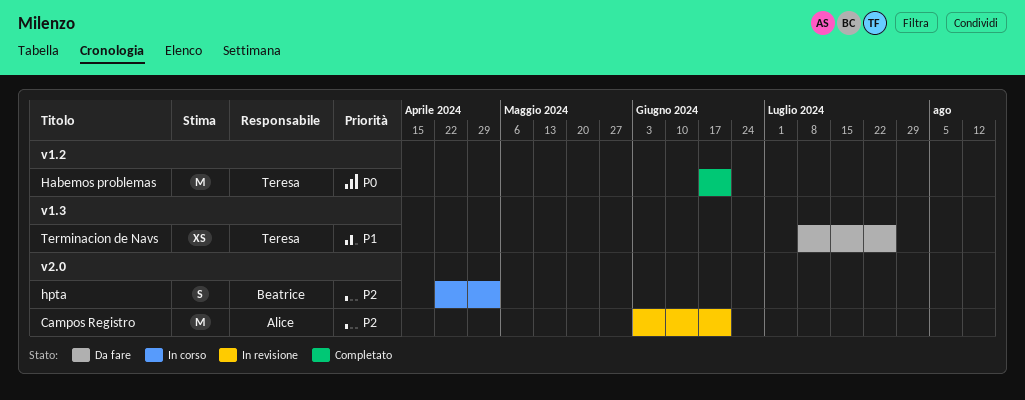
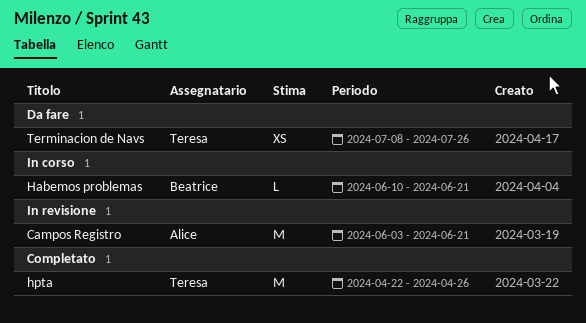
Habemos problemas, status: Completato -> In corso
Habemos problemas, owner: Teresa -> Beatrice
Habemos problemas, estimate: M -> L
Habemos problemas, start: Jun 17 -> Jun 10
hpta, status: In corso -> Completato
hpta, owner: Beatrice -> Teresa
hpta, estimate: S -> M
hpta, due: May 3 -> Apr 26

